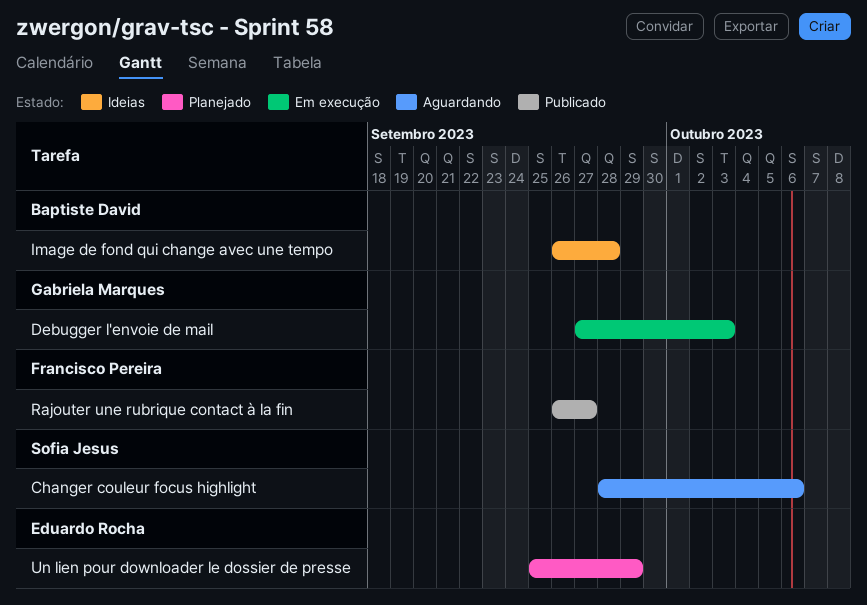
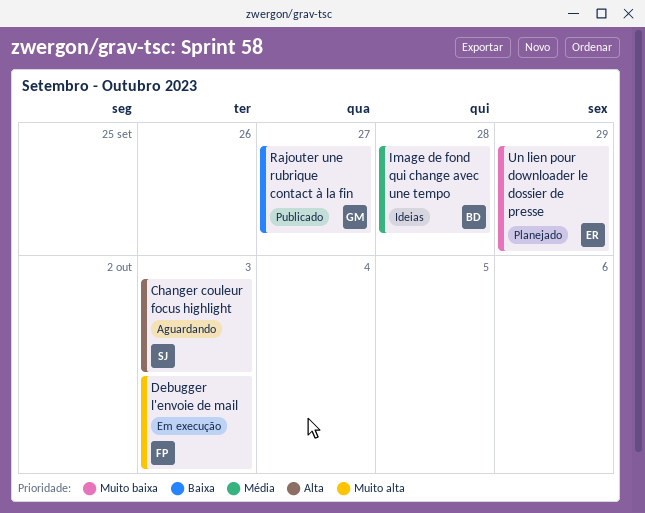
Changer couleur focus highlight, due: Oct 6 -> Oct 3
Debugger l'envoie de mail, owner: Gabriela Marques -> Francisco Pereira
Rajouter une rubrique contact à la fin, owner: Francisco Pereira -> Gabriela Marques

